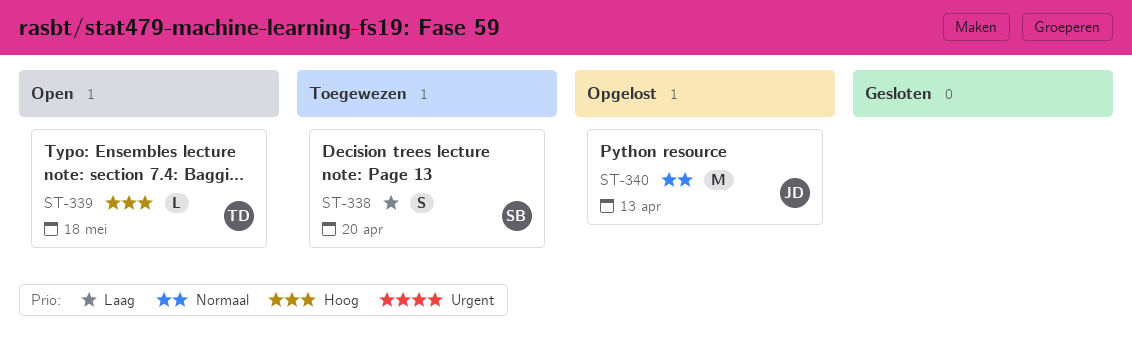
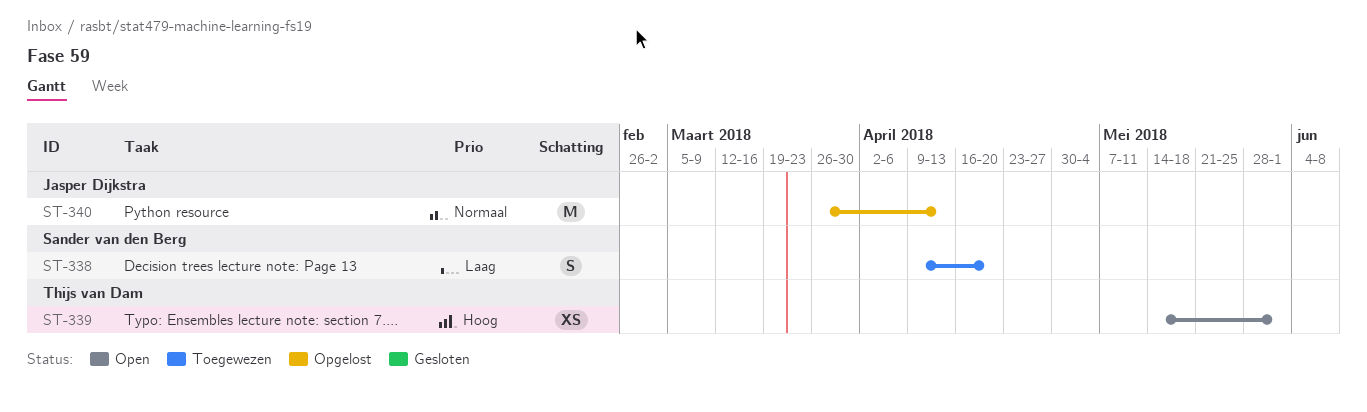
ST-339, estimate: L -> XS
ST-339, due: May 18 -> Jun 1

